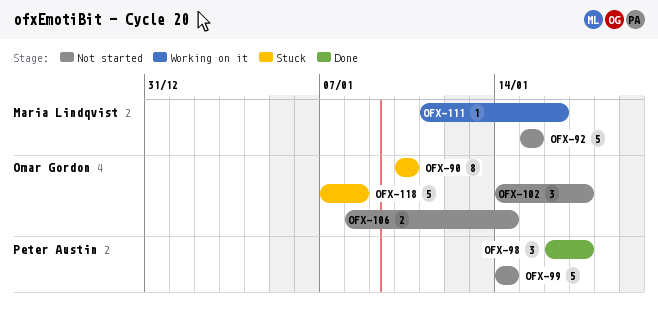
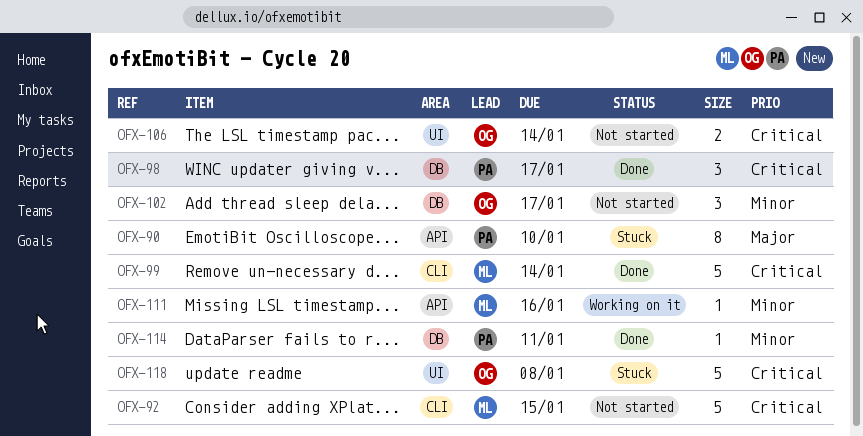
OFX-90, owner: Omar Gordon -> Peter Austin
OFX-99, status: Not started -> Done
OFX-99, owner: Peter Austin -> Maria Lindqvist
OFX-114: none -> present

